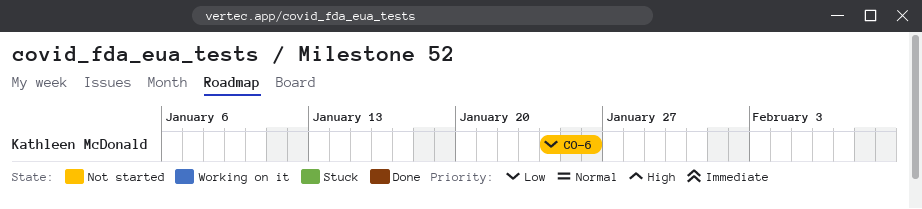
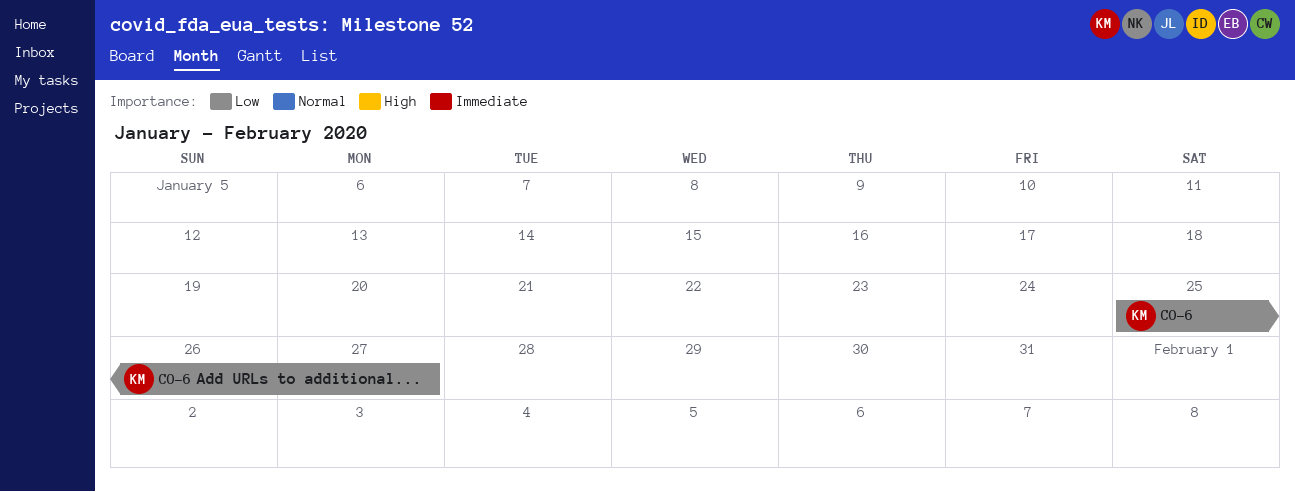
CO-6, start: Jan 24 -> Jan 25
CO-6, due: Jan 26 -> Jan 27

